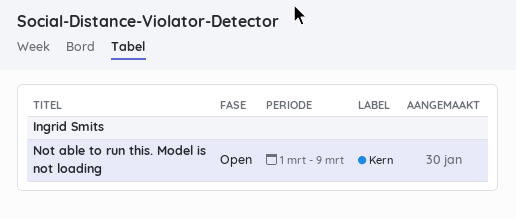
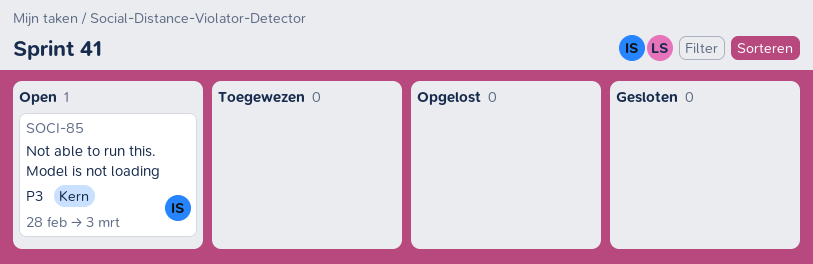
Not able to run this. Model is not loading, start: Mar 1 -> Feb 28
Not able to run this. Model is not loading, due: Mar 9 -> Mar 3

